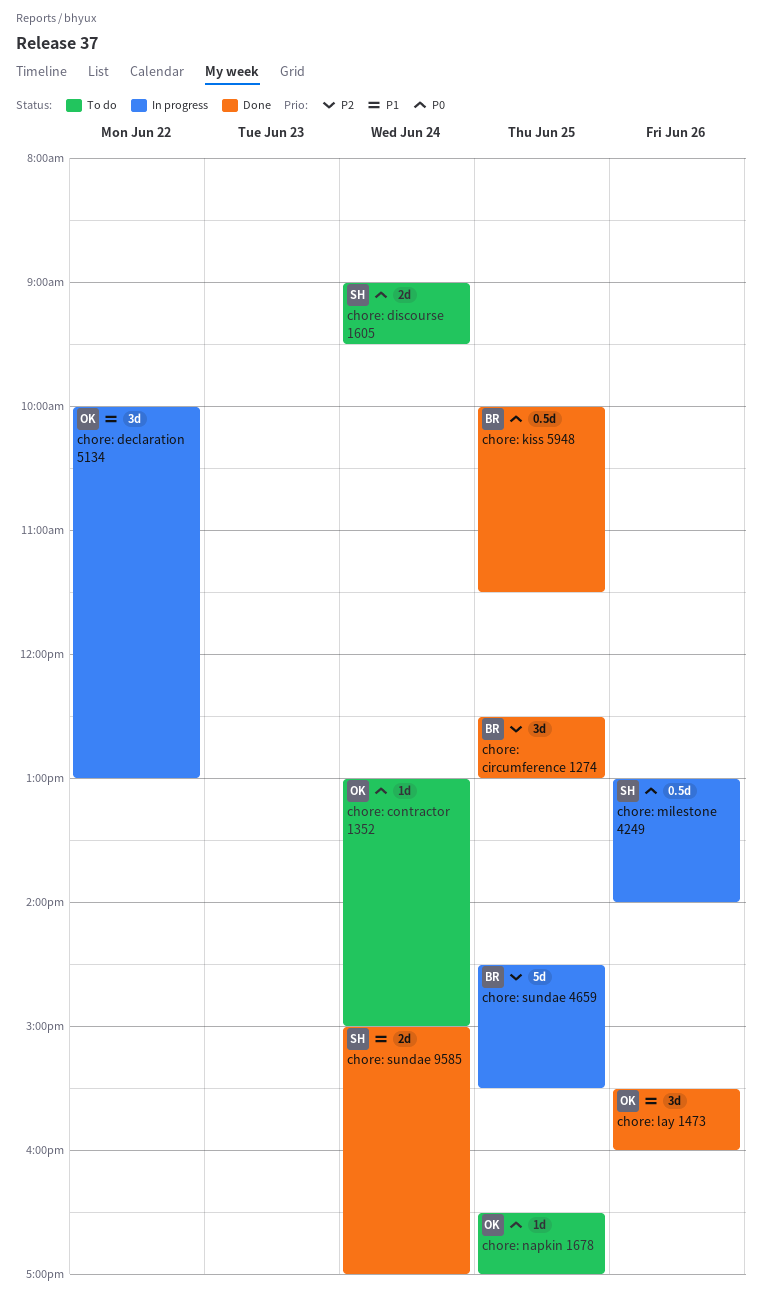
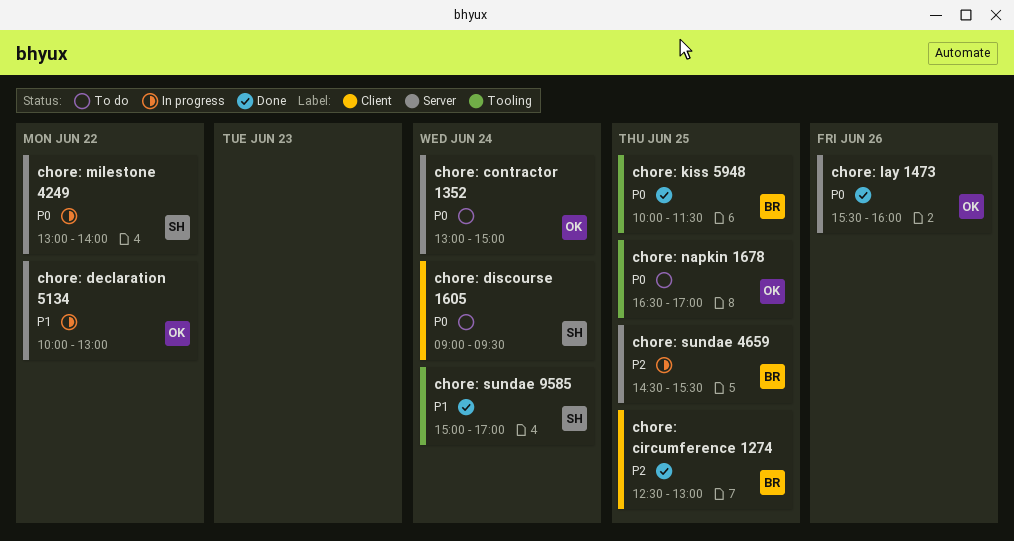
chore: lay 1473, priority: P1 -> P0
chore: milestone 4249, day: Jun 26 -> Jun 22

